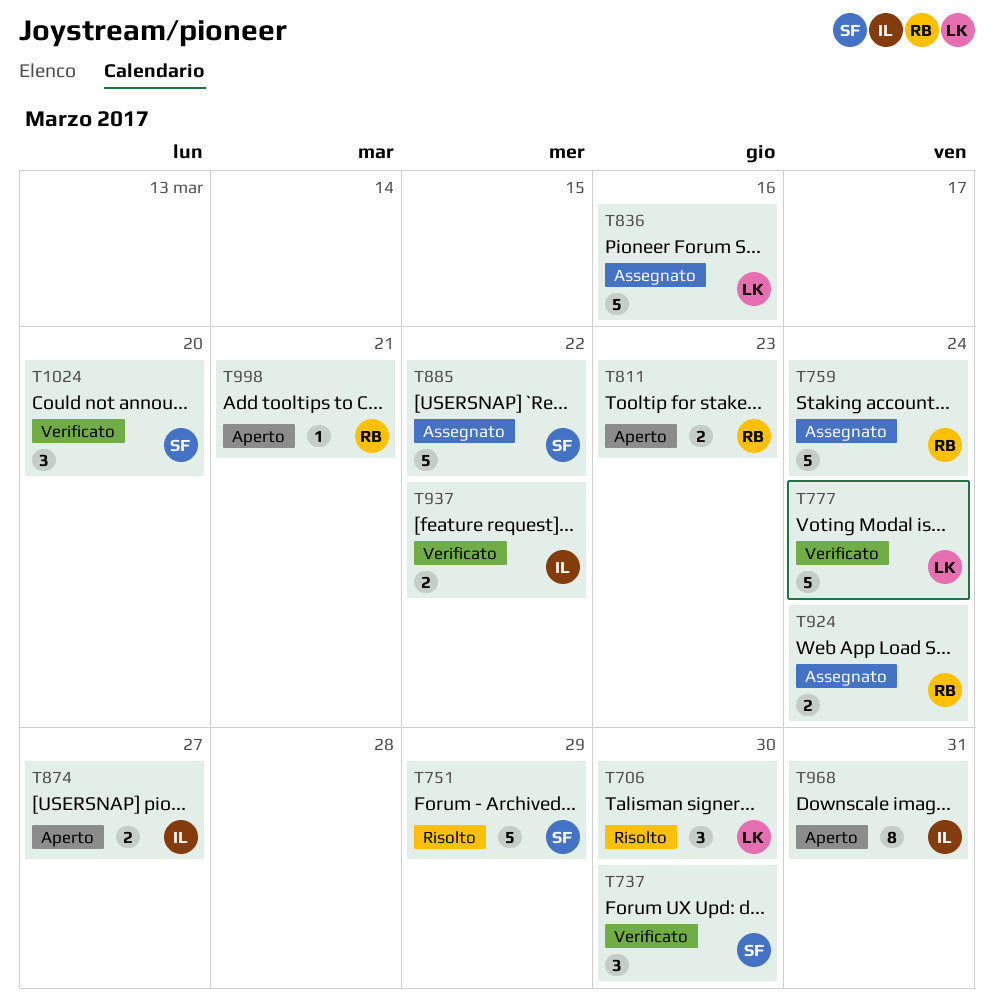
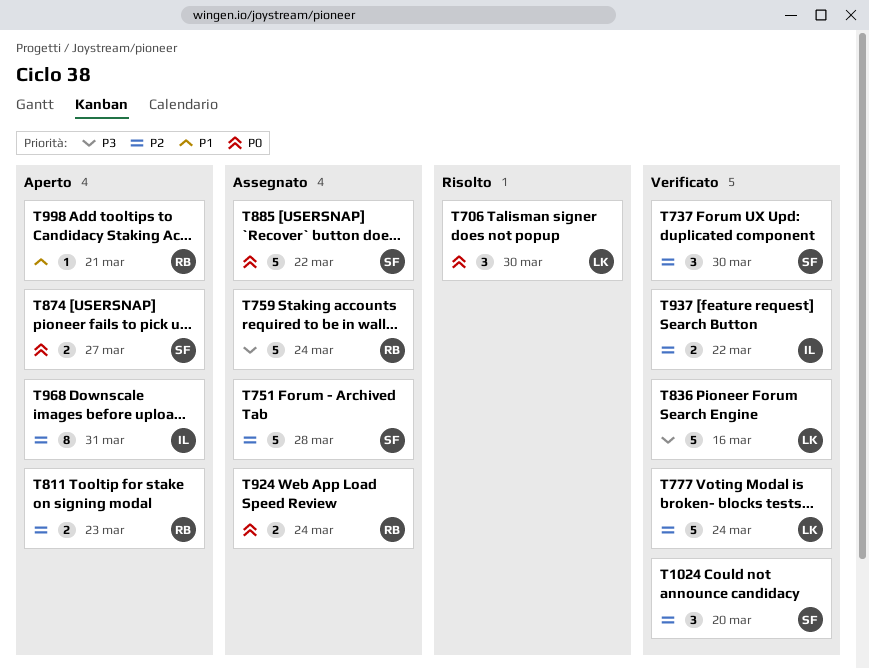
T751, status: Risolto -> Assegnato
T751, due: Mar 29 -> Mar 28
T836, status: Assegnato -> Verificato
T874, owner: IL -> SF

